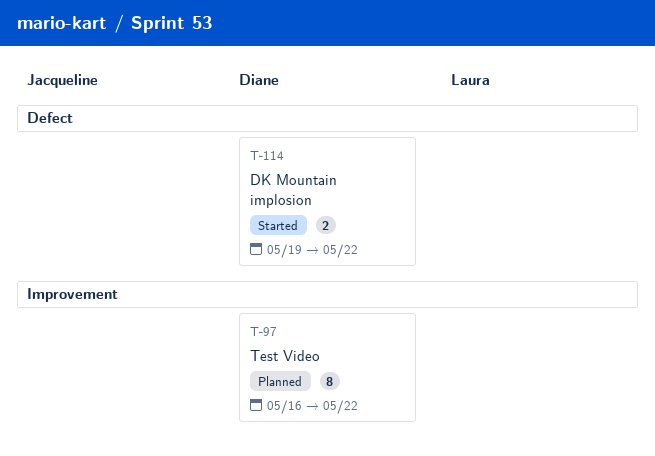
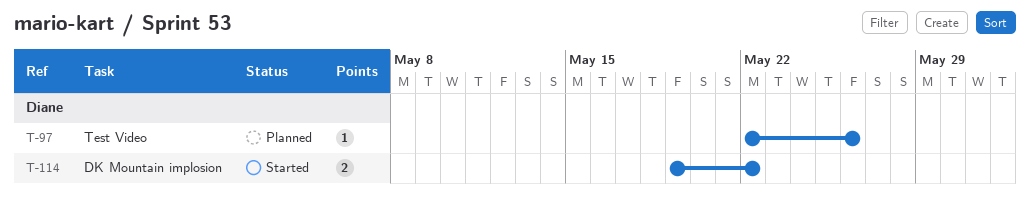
T-97, estimate: 8 -> 1
T-97, start: May 16 -> May 22
T-97, due: May 22 -> May 26

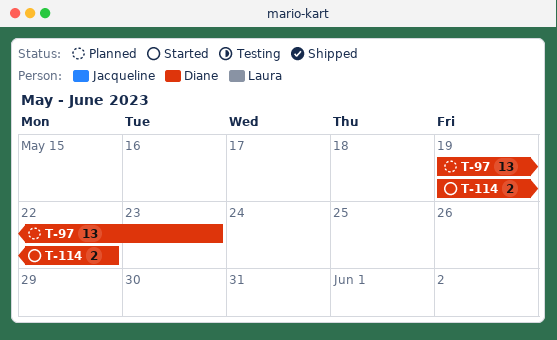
T-97, estimate: 1 -> 13
T-97, start: May 22 -> May 19
T-97, due: May 26 -> May 23

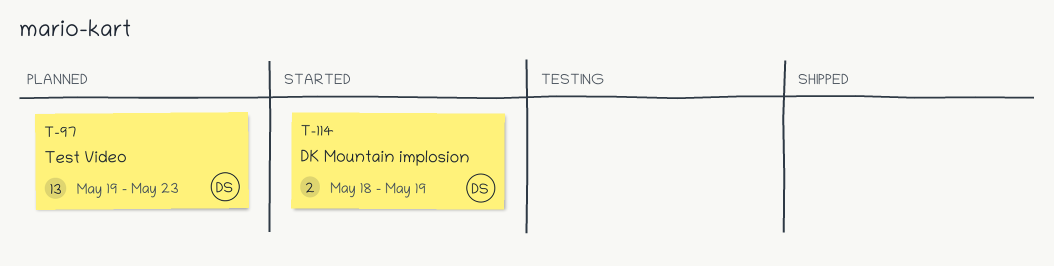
T-114, start: May 19 -> May 18
T-114, due: May 22 -> May 19

